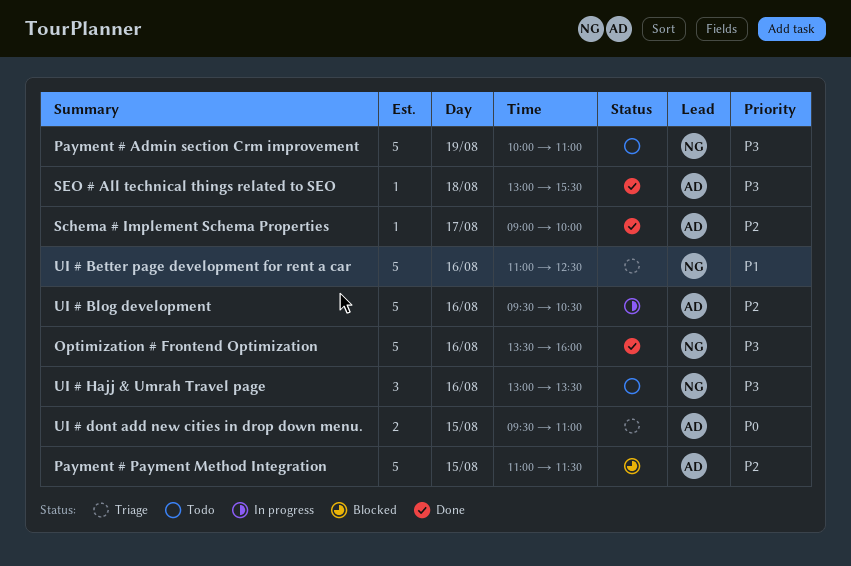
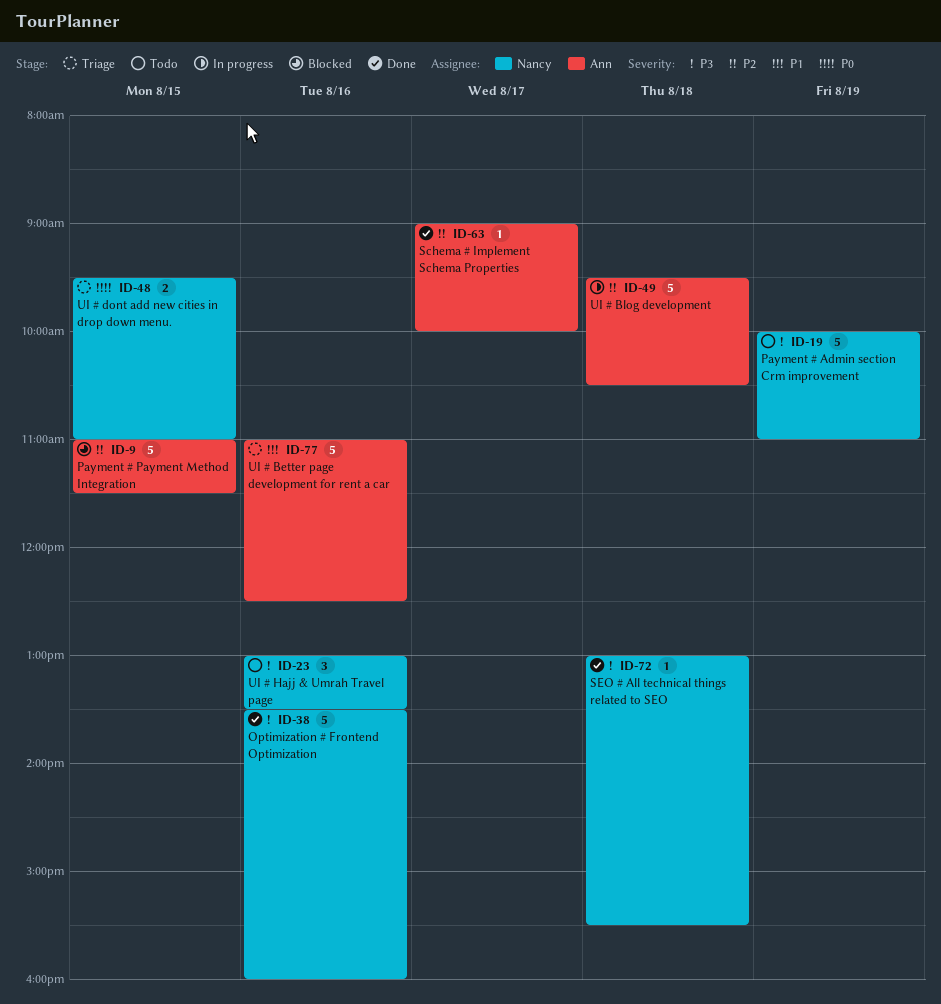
SEO # All technical things related to SEO, owner: Ann -> Nancy
UI # Better page development for rent a car, owner: Nancy -> Ann
UI # Blog development, day: Aug 16 -> Aug 18
UI # dont add new cities in drop down menu., owner: Ann -> Nancy

